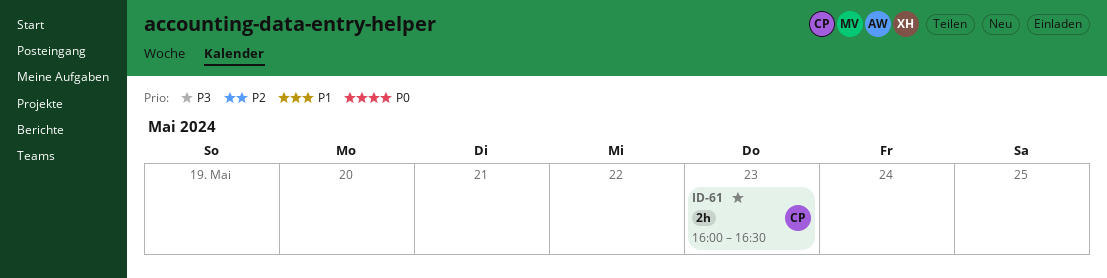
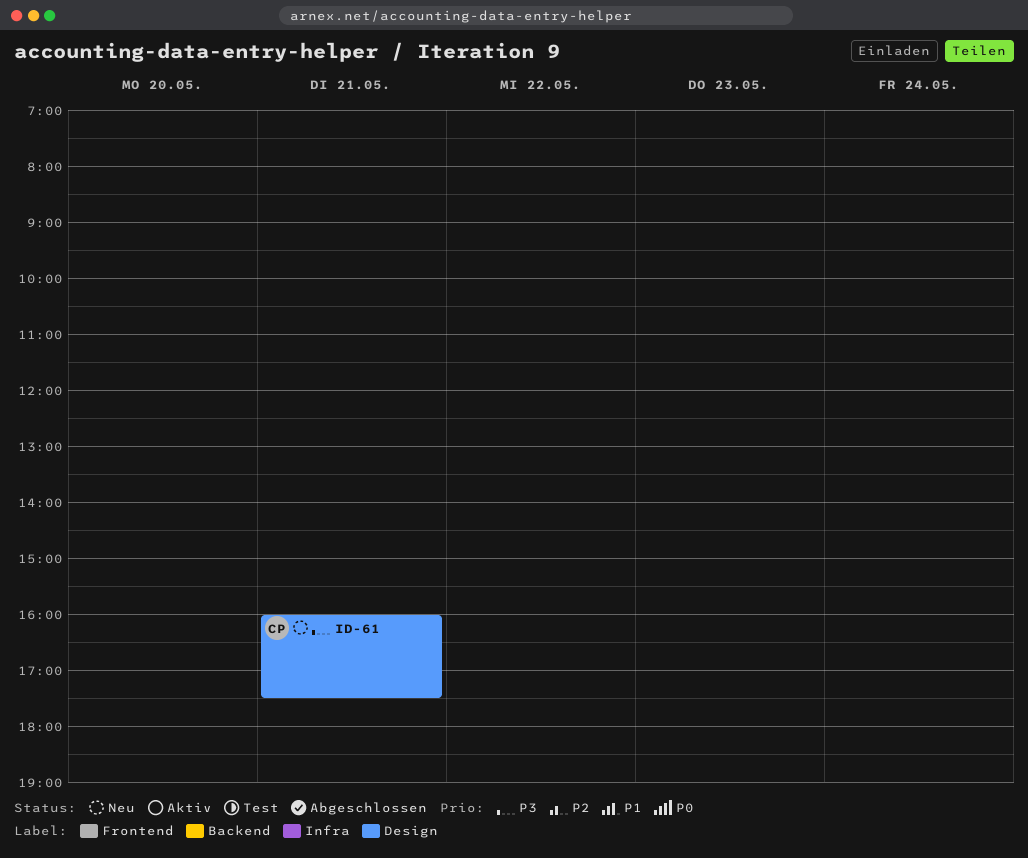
ID-61, day: May 23 -> May 21
ID-61, ends: 16:30 -> 17:30

